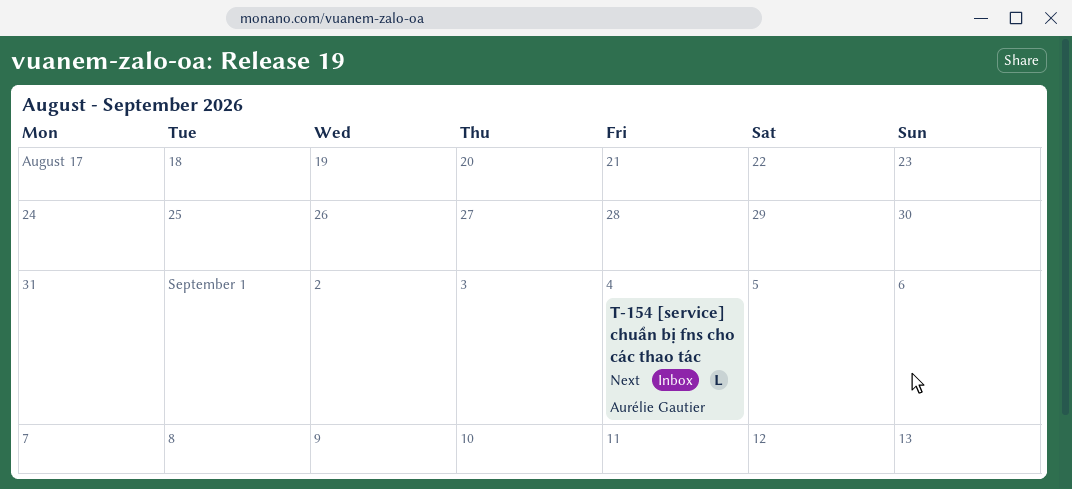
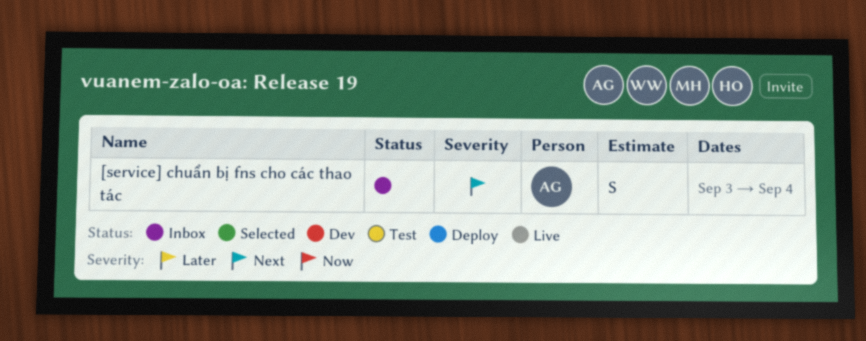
[service] chuẩn bị fns cho các thao tác, estimate: L -> S

